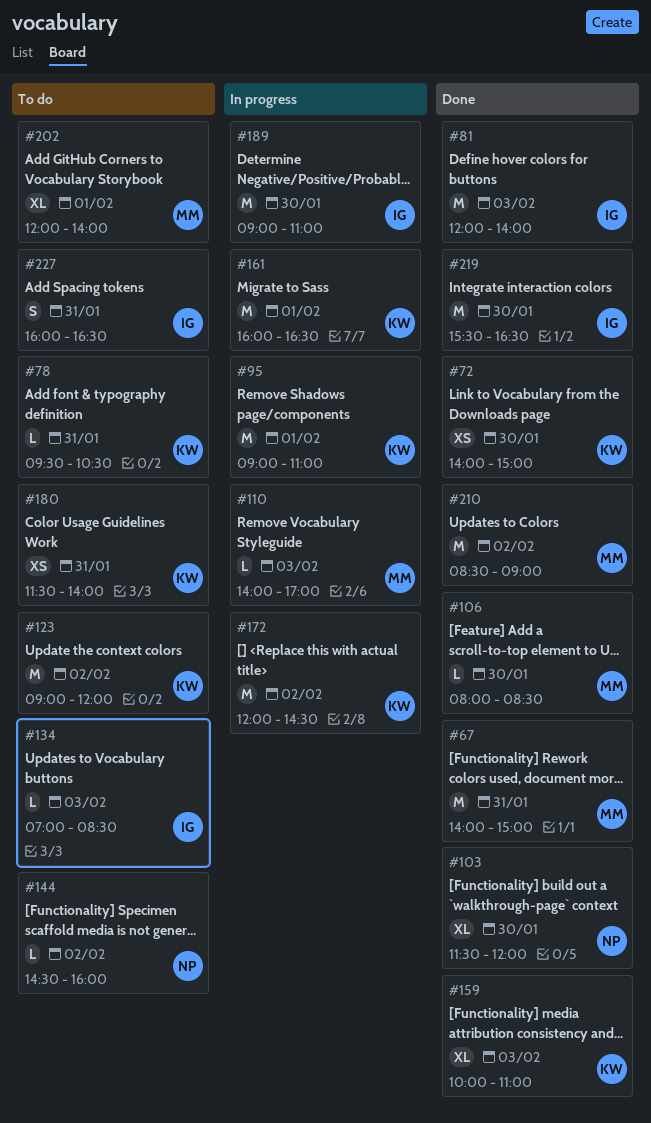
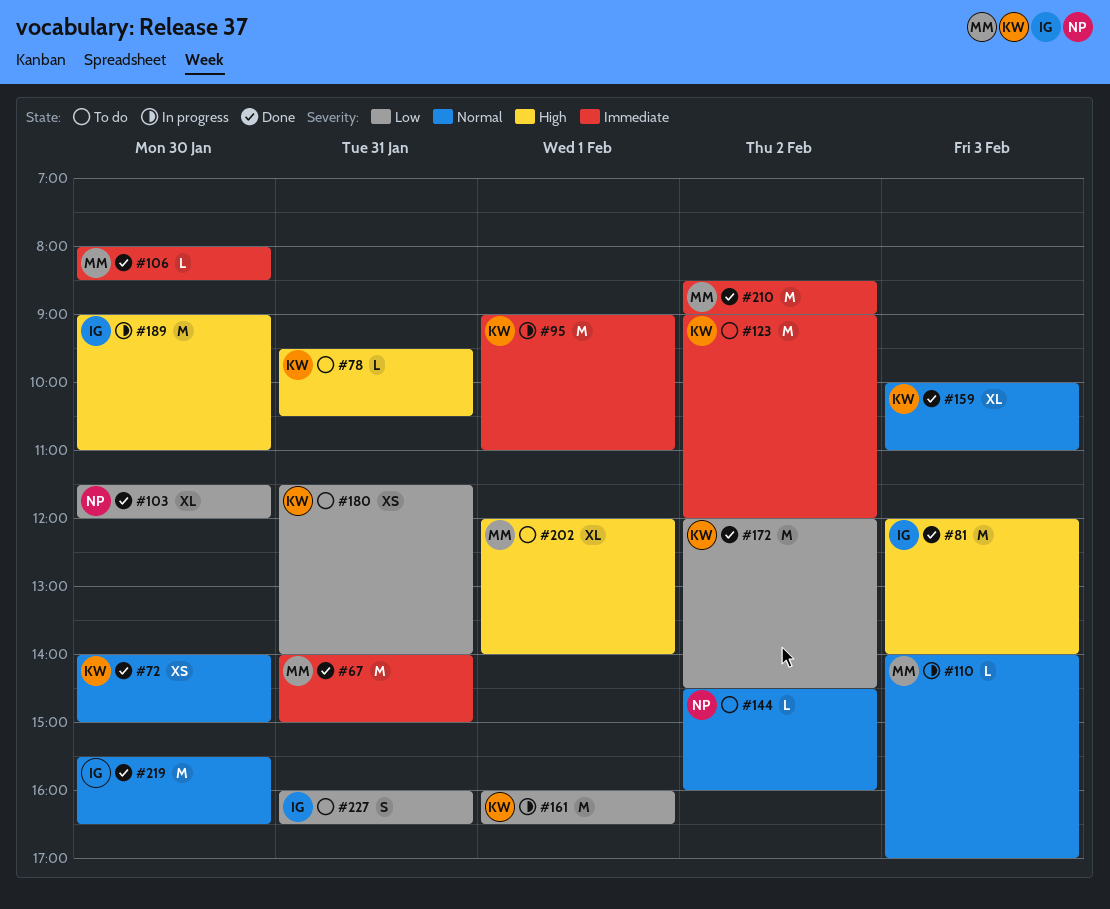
#134: present -> none
#172, status: In progress -> Done

